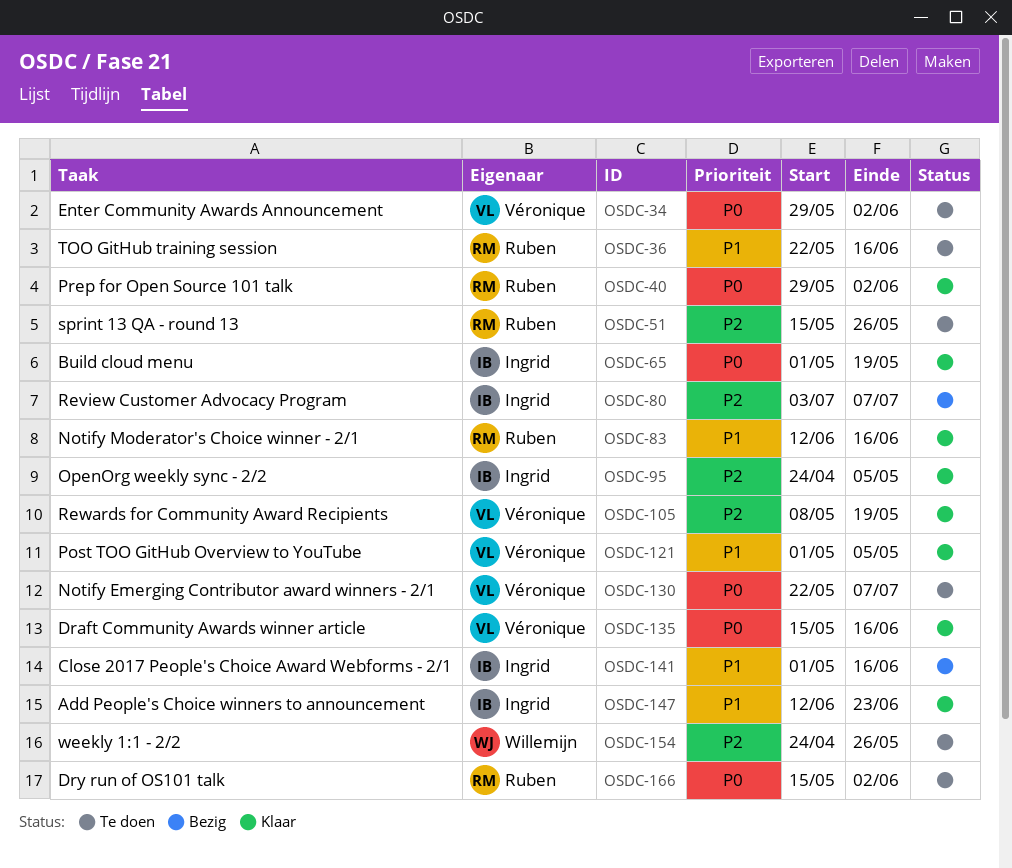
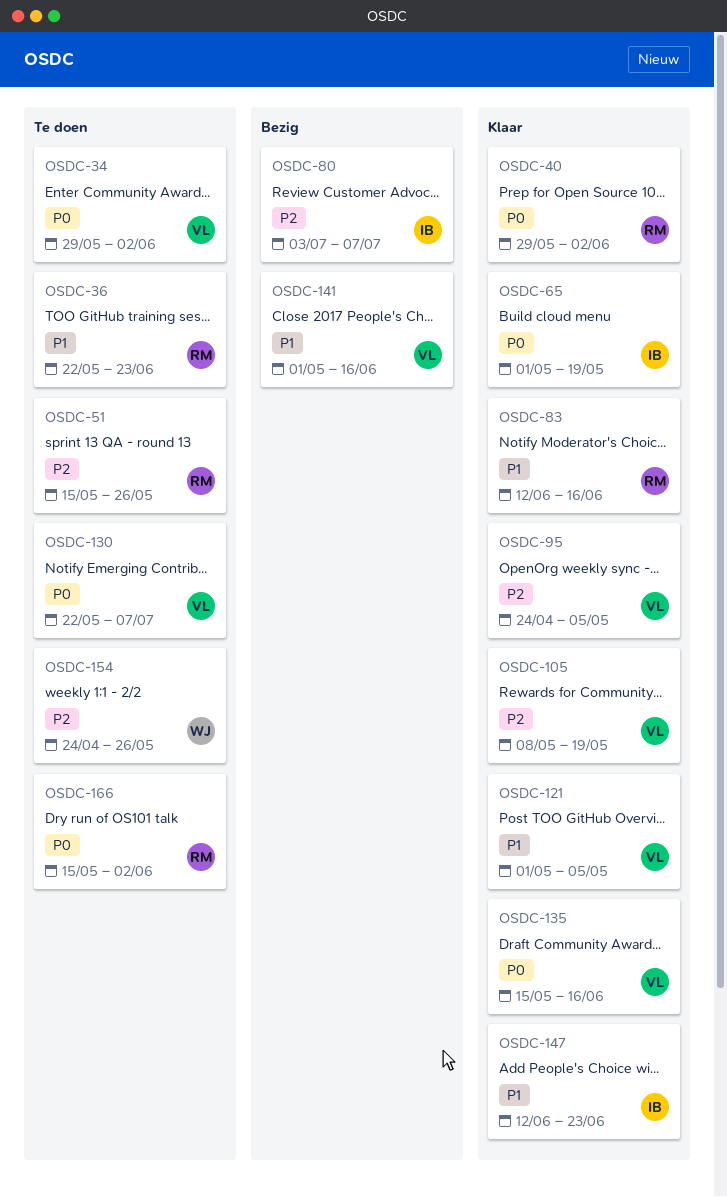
OSDC-36, due: Jun 16 -> Jun 23
OSDC-95, owner: Ingrid -> Véronique
OSDC-141, owner: Ingrid -> Véronique

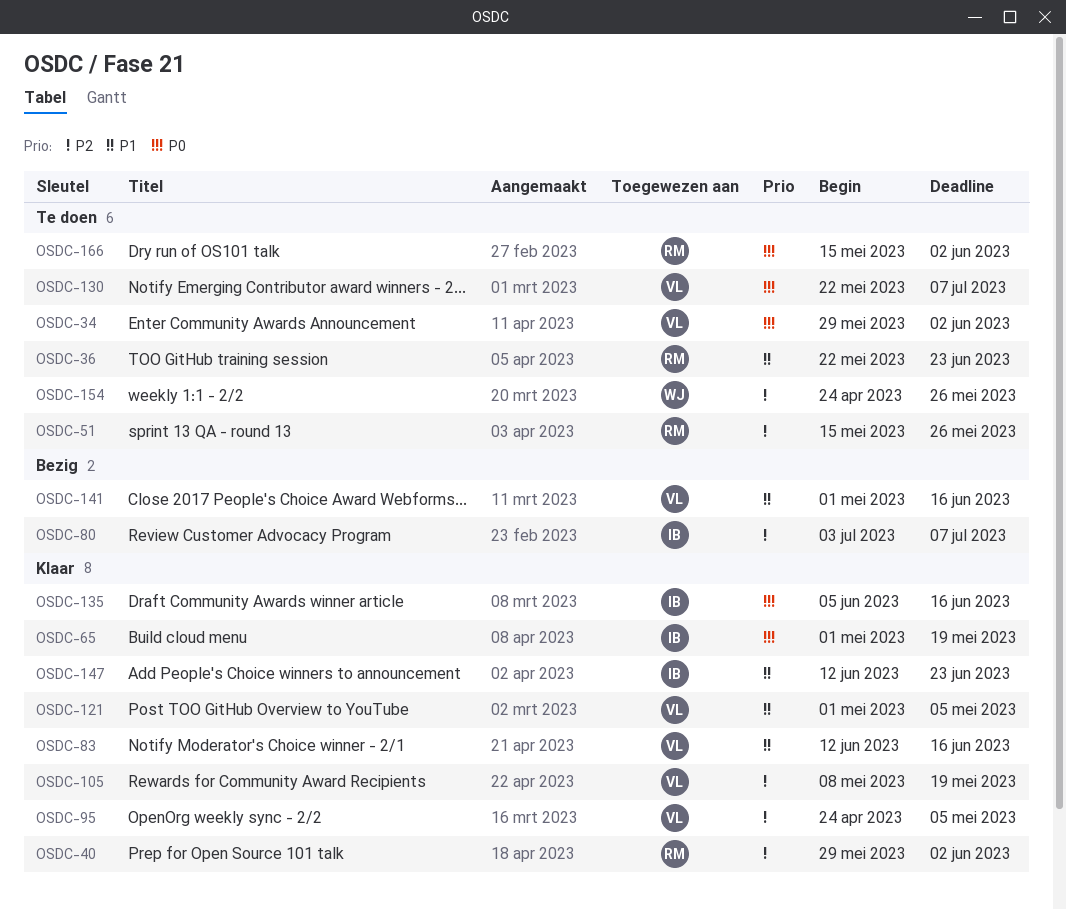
OSDC-40, priority: P0 -> P2
OSDC-83, owner: RM -> VL
OSDC-135, owner: VL -> IB
OSDC-135, start: May 15 -> Jun 5

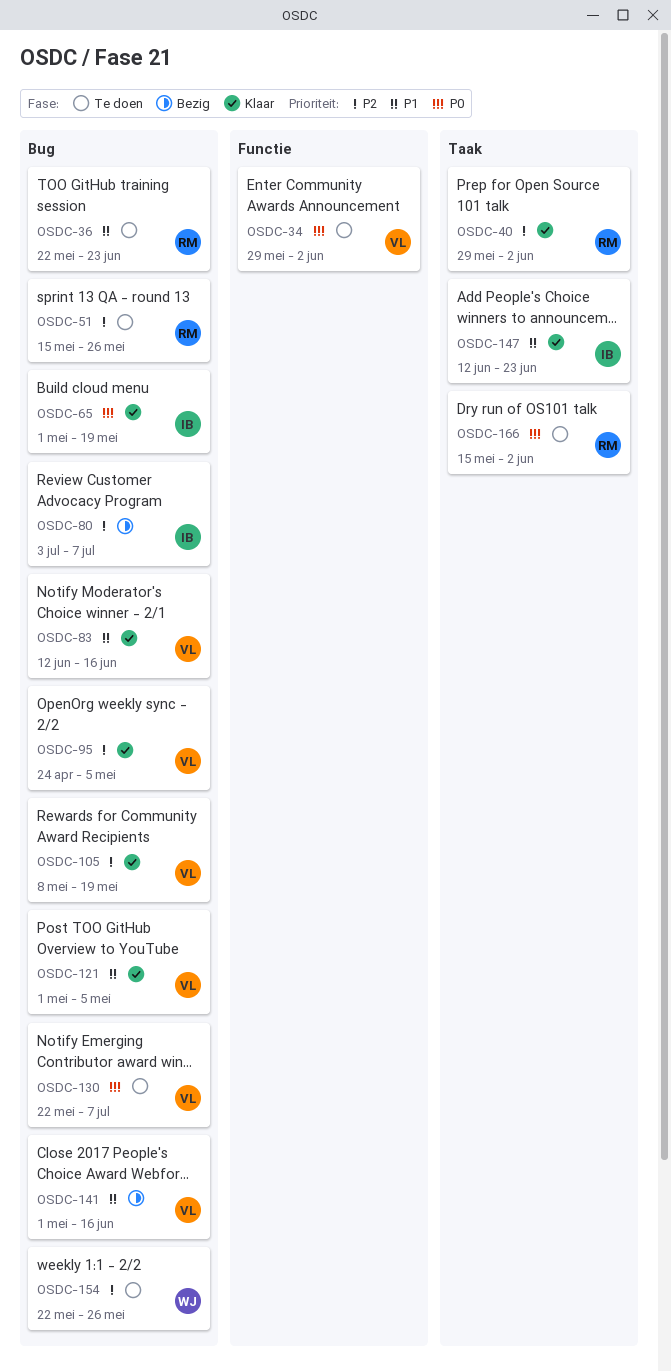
OSDC-135: present -> none
OSDC-154, start: Apr 24 -> May 22

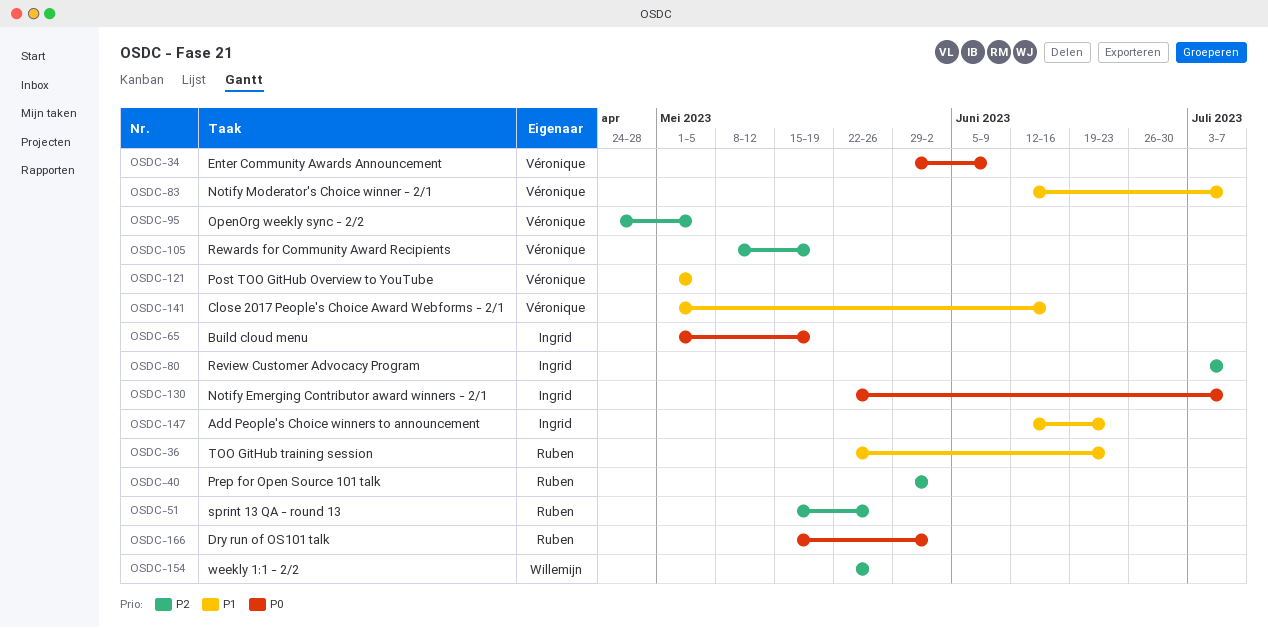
OSDC-34, due: Jun 2 -> Jun 9
OSDC-83, due: Jun 16 -> Jul 7
OSDC-130, owner: Véronique -> Ingrid

